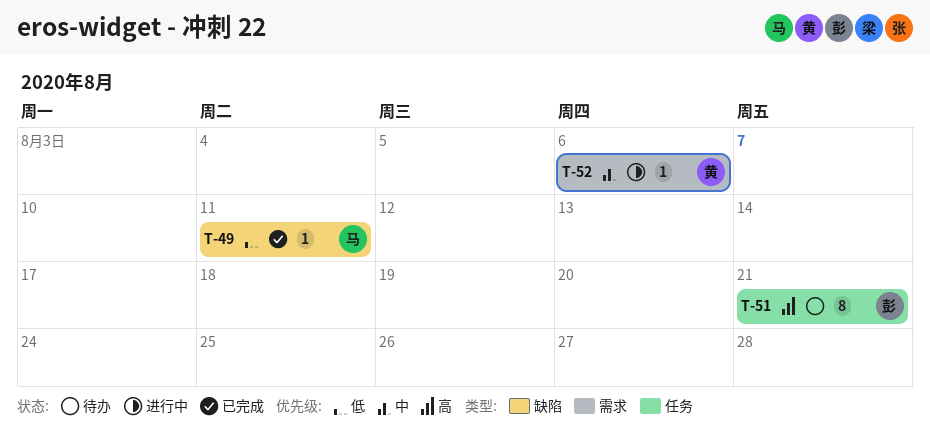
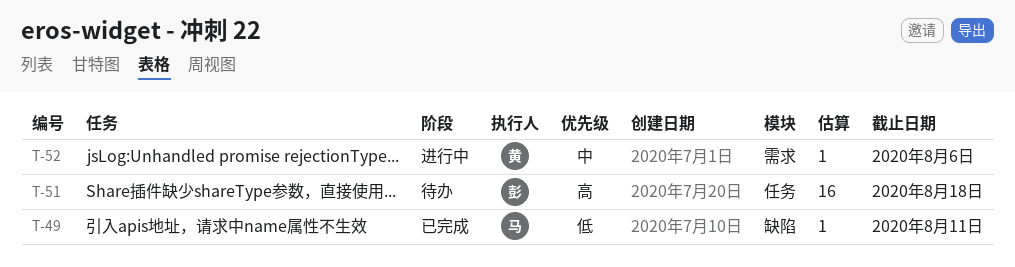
T-51, estimate: 8 -> 16
T-51, due: Aug 21 -> Aug 18

